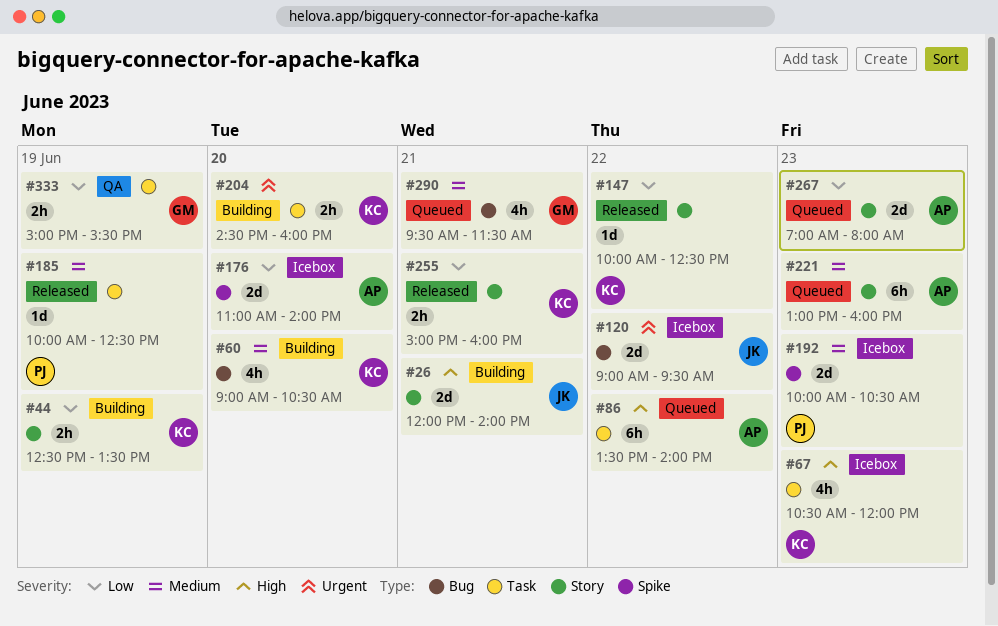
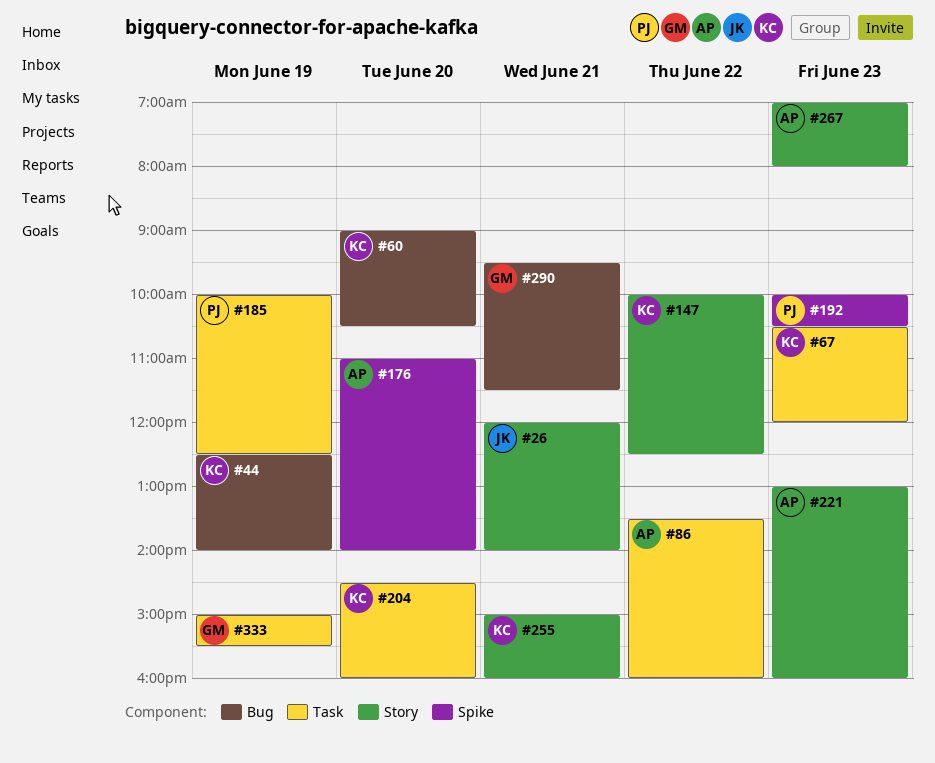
#44, label: Story -> Bug
#44, ends: 13:30 -> 14:00
#86, ends: 14:00 -> 16:00
#120: present -> none

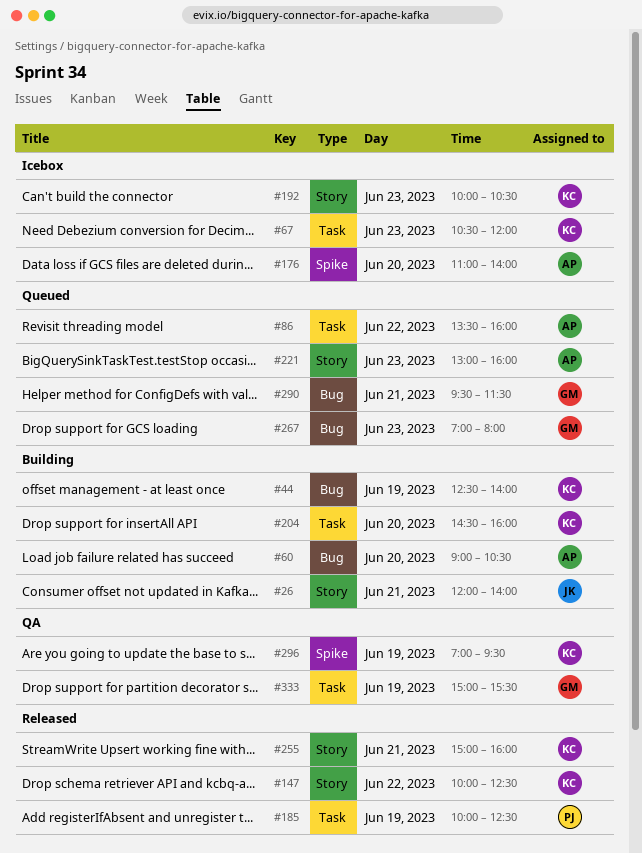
#60, owner: KC -> AP
#192, owner: PJ -> KC
#192, label: Spike -> Story
#267, owner: AP -> GM
#267, label: Story -> Bug
#296: none -> present

